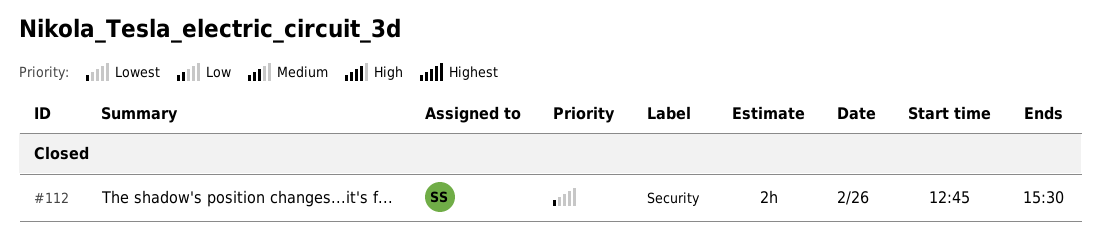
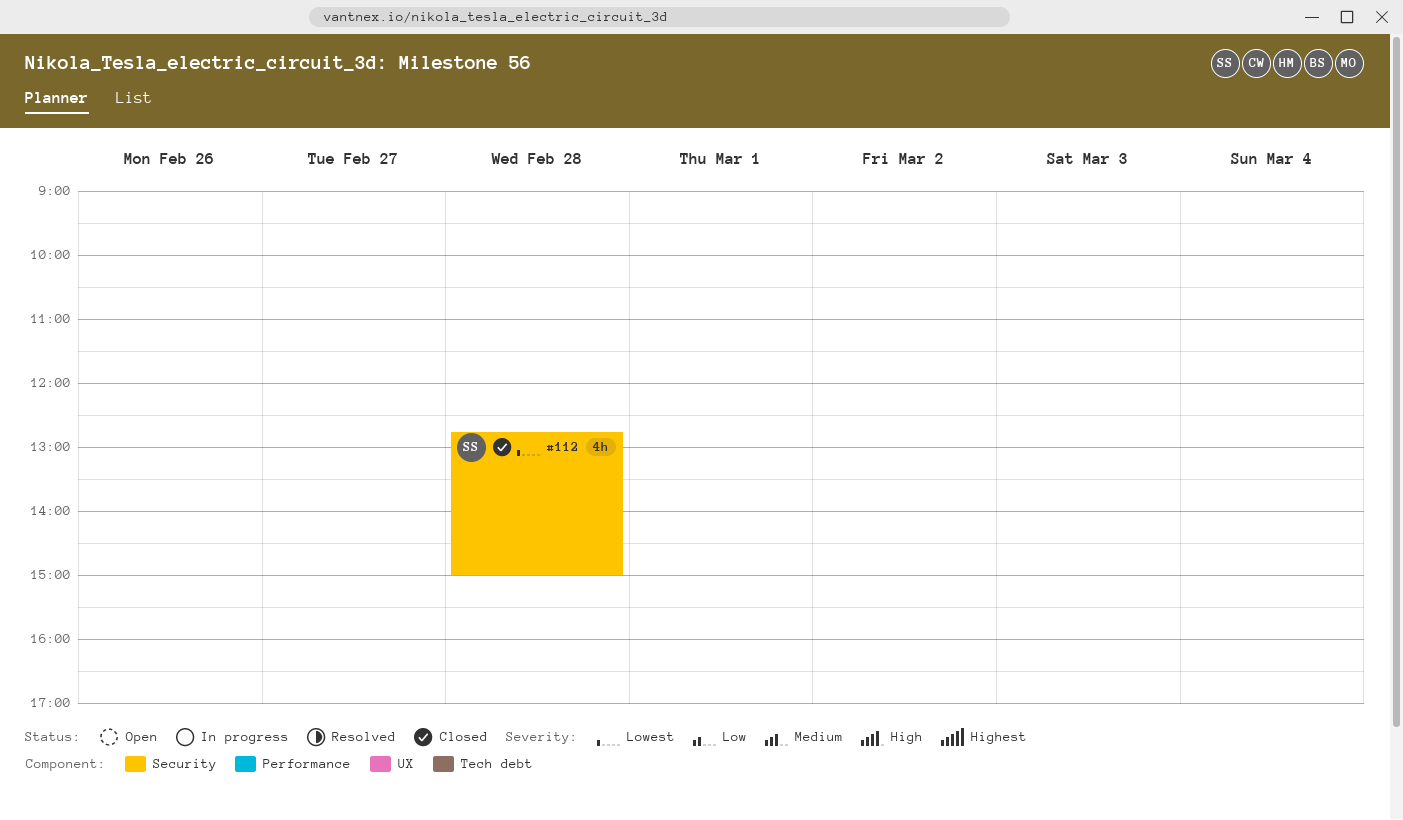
#112, estimate: 2h -> 4h
#112, day: Feb 26 -> Feb 28
#112, ends: 15:30 -> 15:00

